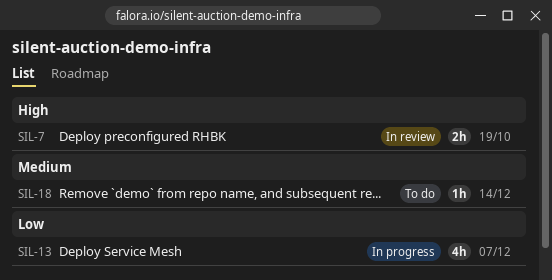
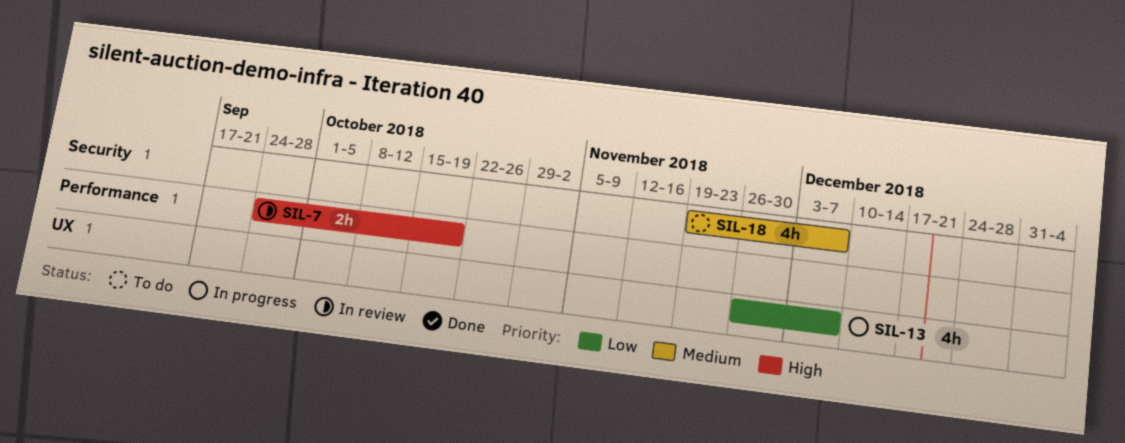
SIL-18, estimate: 1h -> 4h
SIL-18, due: Dec 14 -> Dec 7

